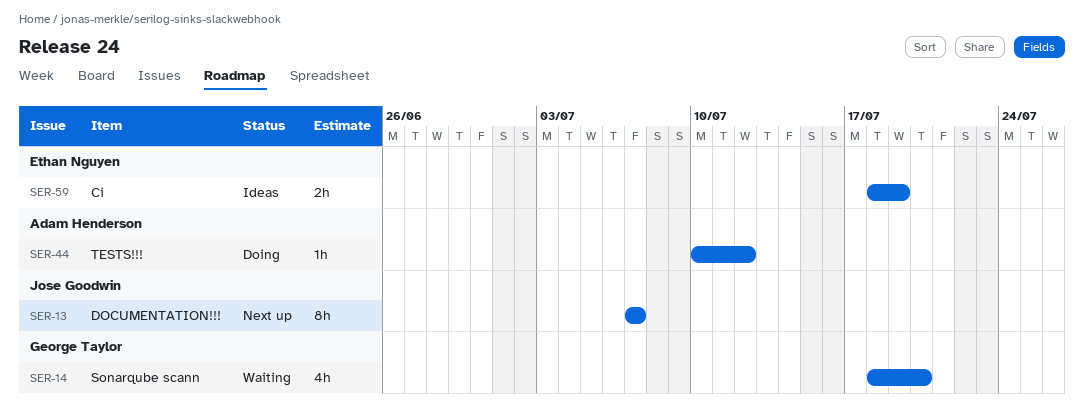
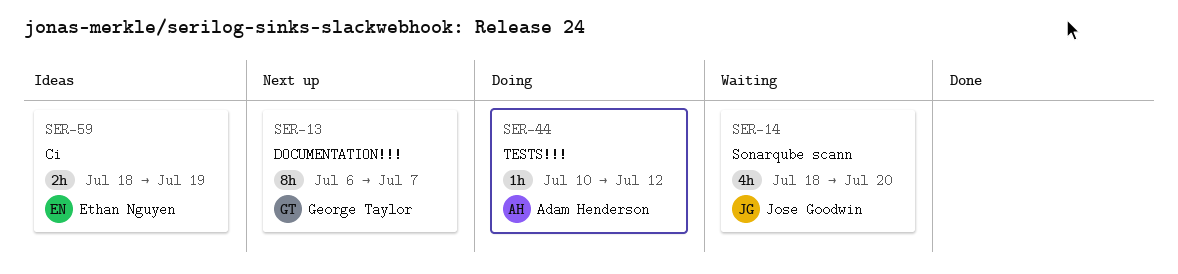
SER-13, owner: Jose Goodwin -> George Taylor
SER-13, start: Jul 7 -> Jul 6
SER-14, owner: George Taylor -> Jose Goodwin

